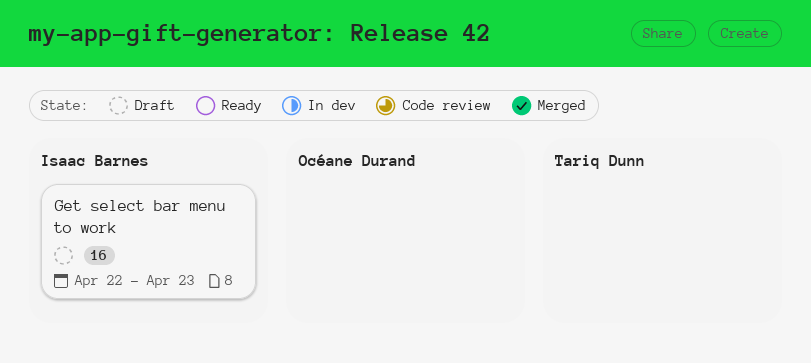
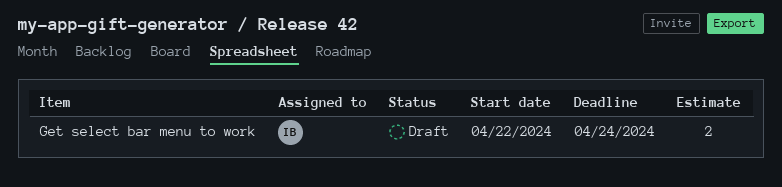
Get select bar menu to work, estimate: 16 -> 2
Get select bar menu to work, due: Apr 23 -> Apr 24

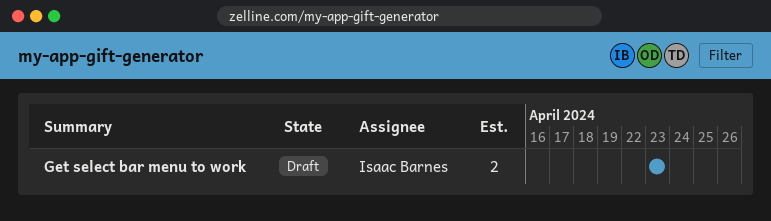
Get select bar menu to work, start: Apr 22 -> Apr 23
Get select bar menu to work, due: Apr 24 -> Apr 23

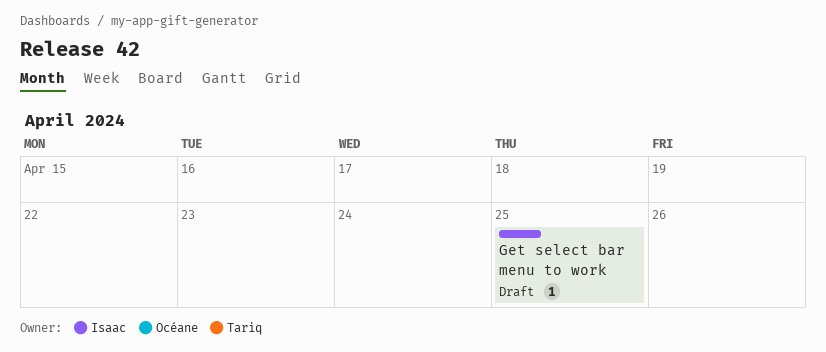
Get select bar menu to work, estimate: 2 -> 1
Get select bar menu to work, due: Apr 23 -> Apr 25

